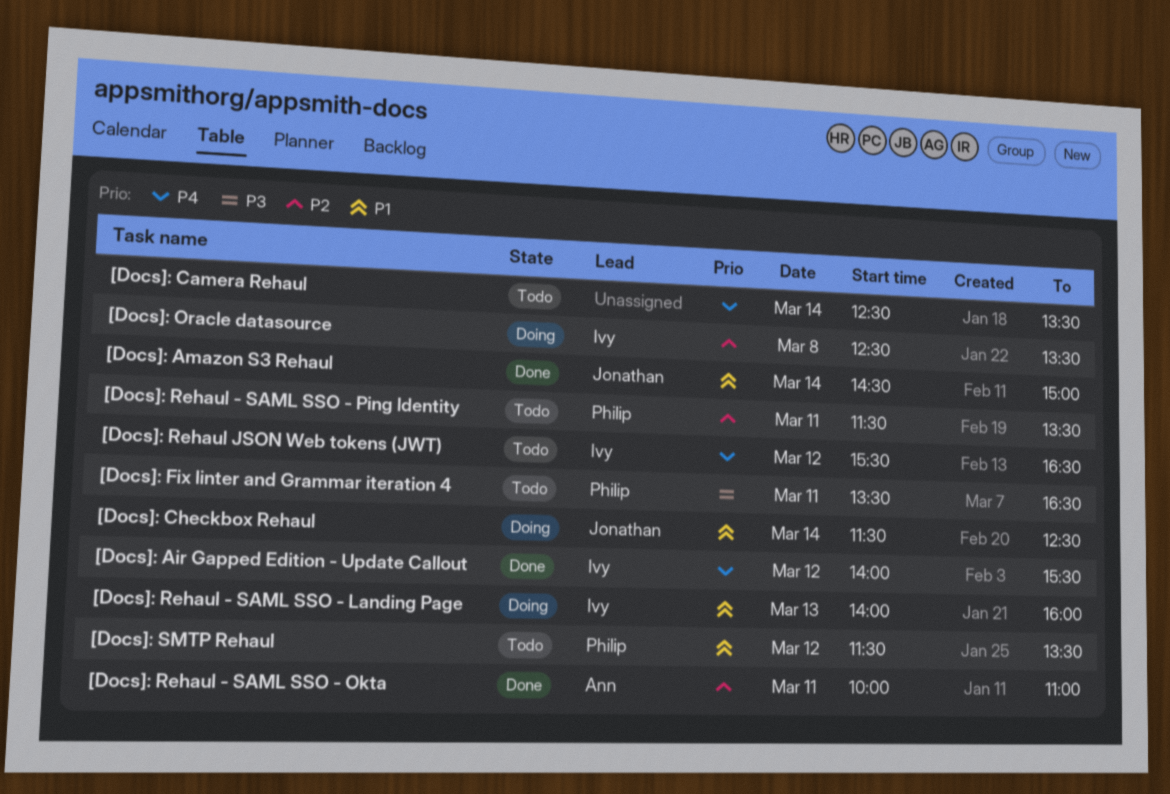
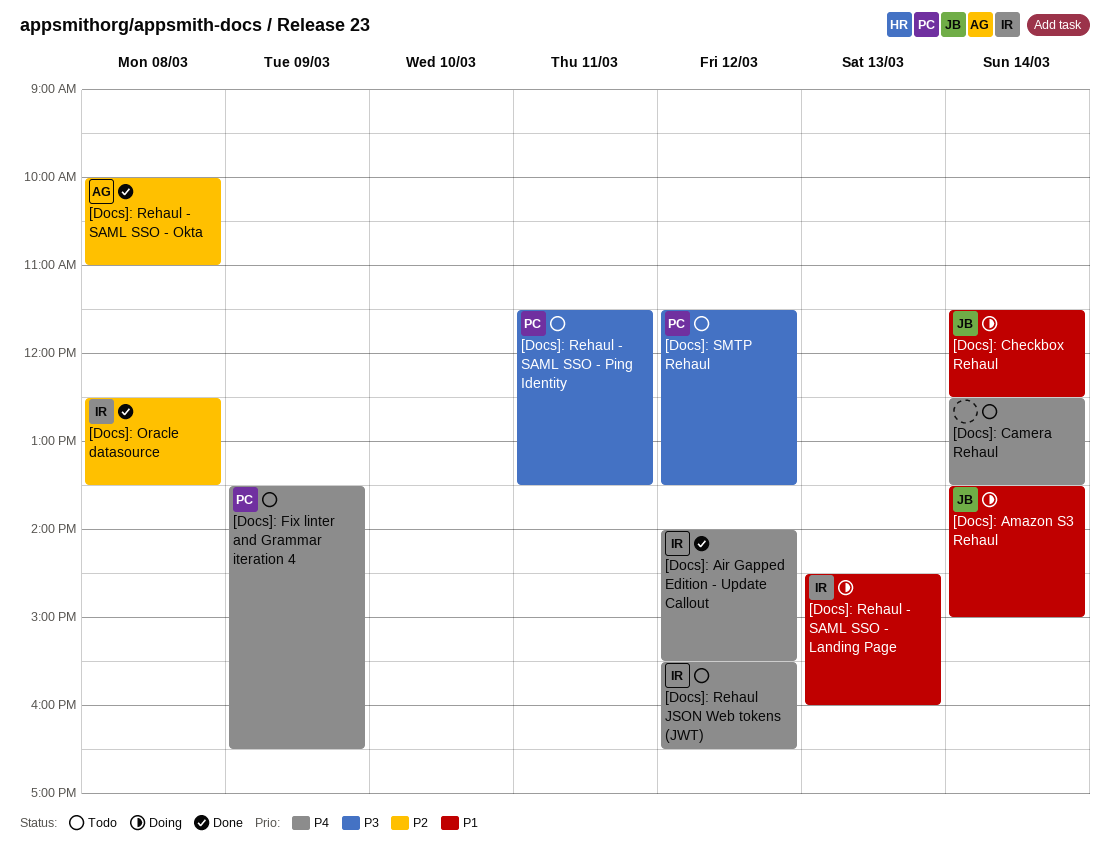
[Docs]: Amazon S3 Rehaul, status: Done -> Doing
[Docs]: Amazon S3 Rehaul, begins: 14:30 -> 13:30
[Docs]: Fix linter and Grammar iteration 4, priority: P3 -> P4
[Docs]: Fix linter and Grammar iteration 4, day: Mar 11 -> Mar 9
[Docs]: Oracle datasource, status: Doing -> Done
[Docs]: Rehaul - SAML SSO - Landing Page, begins: 14:00 -> 14:30
[Docs]: Rehaul - SAML SSO - Okta, day: Mar 11 -> Mar 8
[Docs]: Rehaul - SAML SSO - Ping Identity, priority: P2 -> P3
[Docs]: SMTP Rehaul, priority: P1 -> P3

